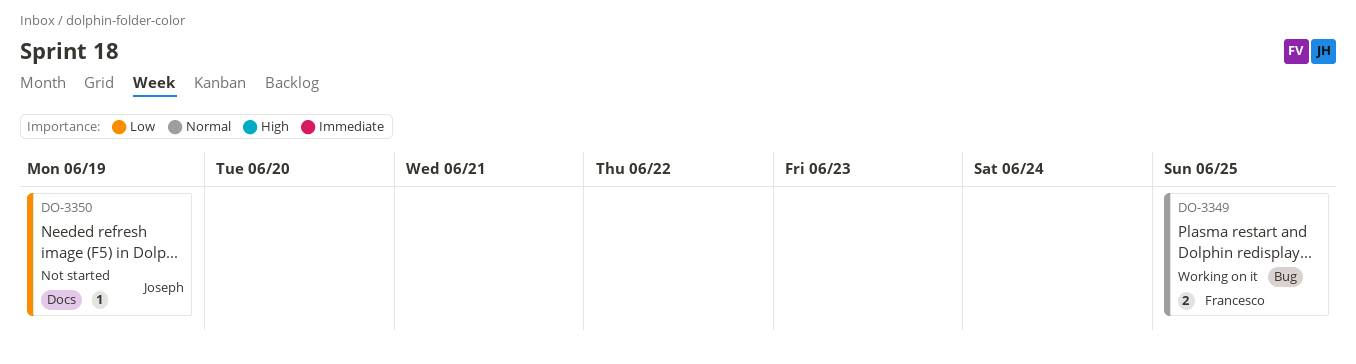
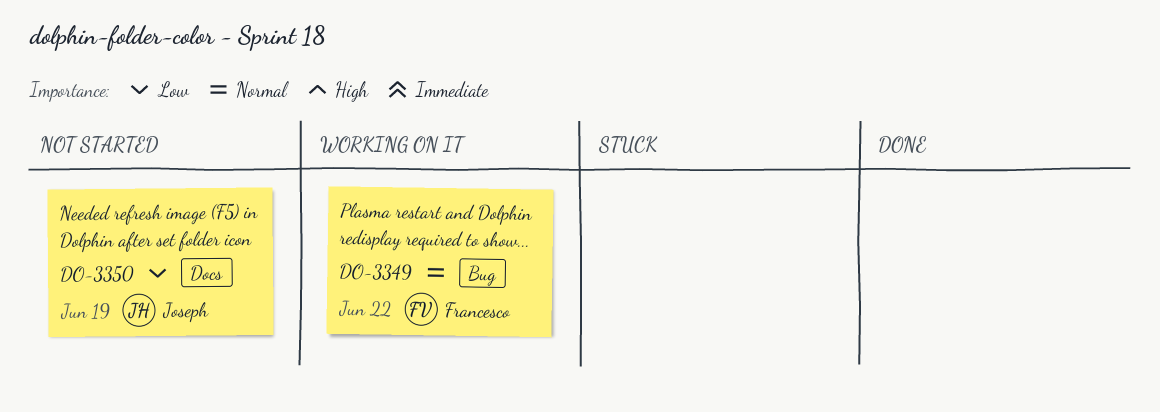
DO-3349, due: Jun 25 -> Jun 22

